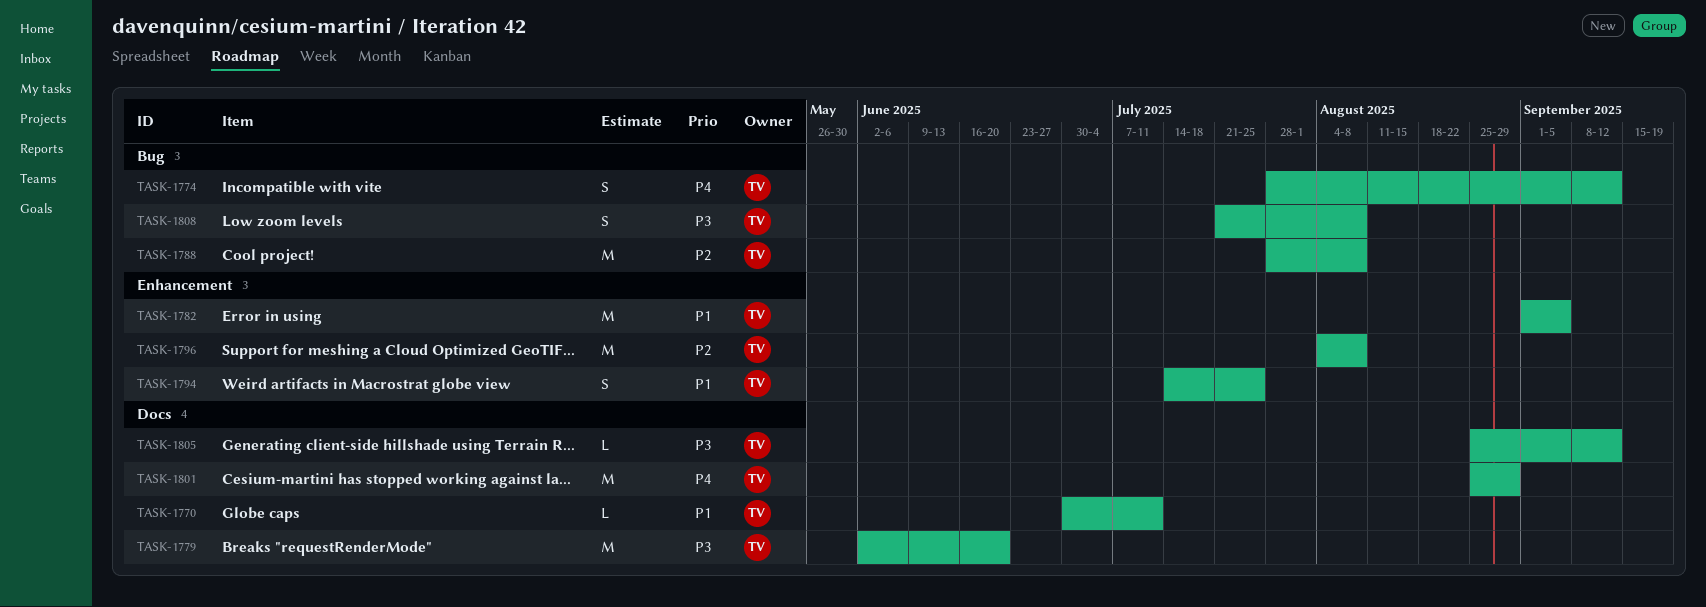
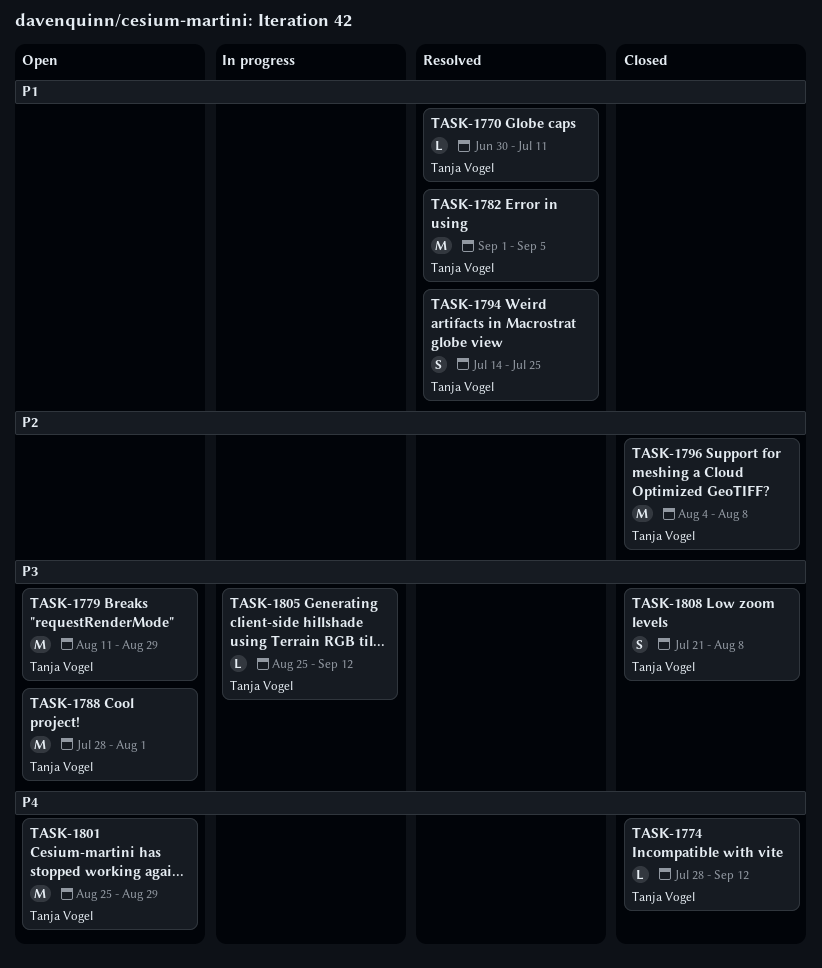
TASK-1774, estimate: S -> L
TASK-1779, start: Jun 2 -> Aug 11
TASK-1779, due: Jun 20 -> Aug 29
TASK-1788, priority: P2 -> P3
TASK-1788, due: Aug 8 -> Aug 1

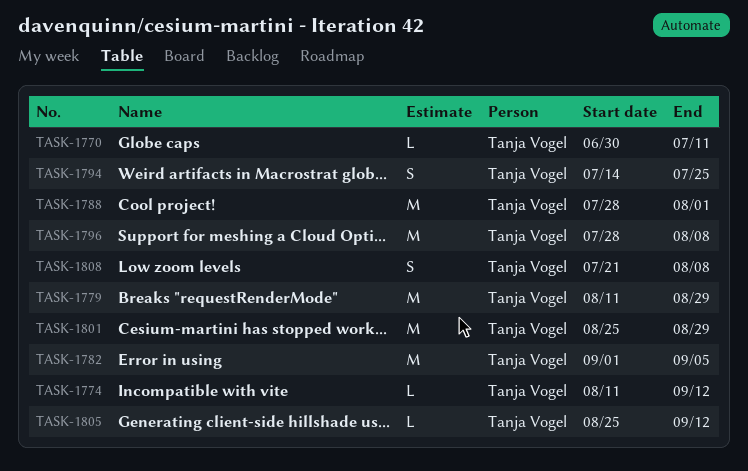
TASK-1774, start: Jul 28 -> Aug 11
TASK-1796, start: Aug 4 -> Jul 28

